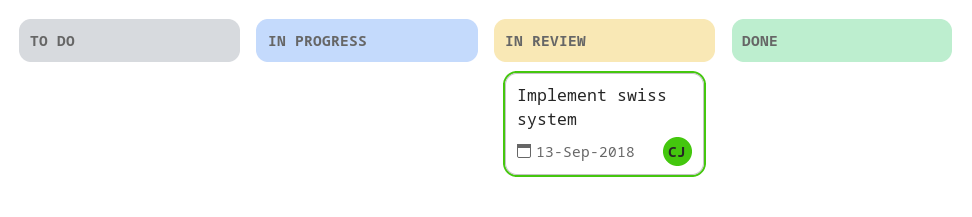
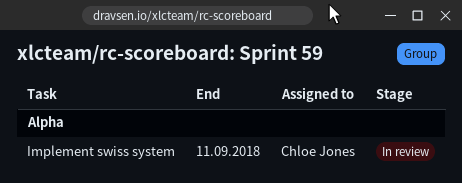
Implement swiss system, due: Sep 13 -> Sep 11

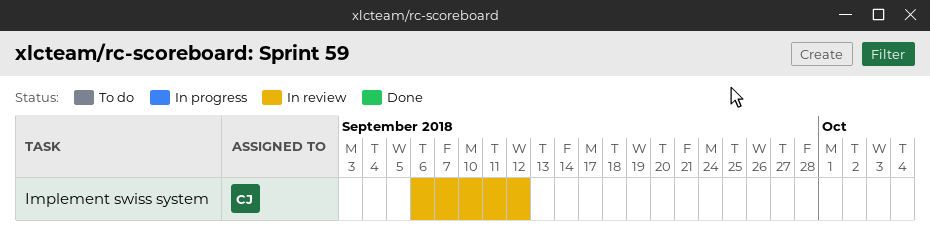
Implement swiss system, due: Sep 11 -> Sep 12

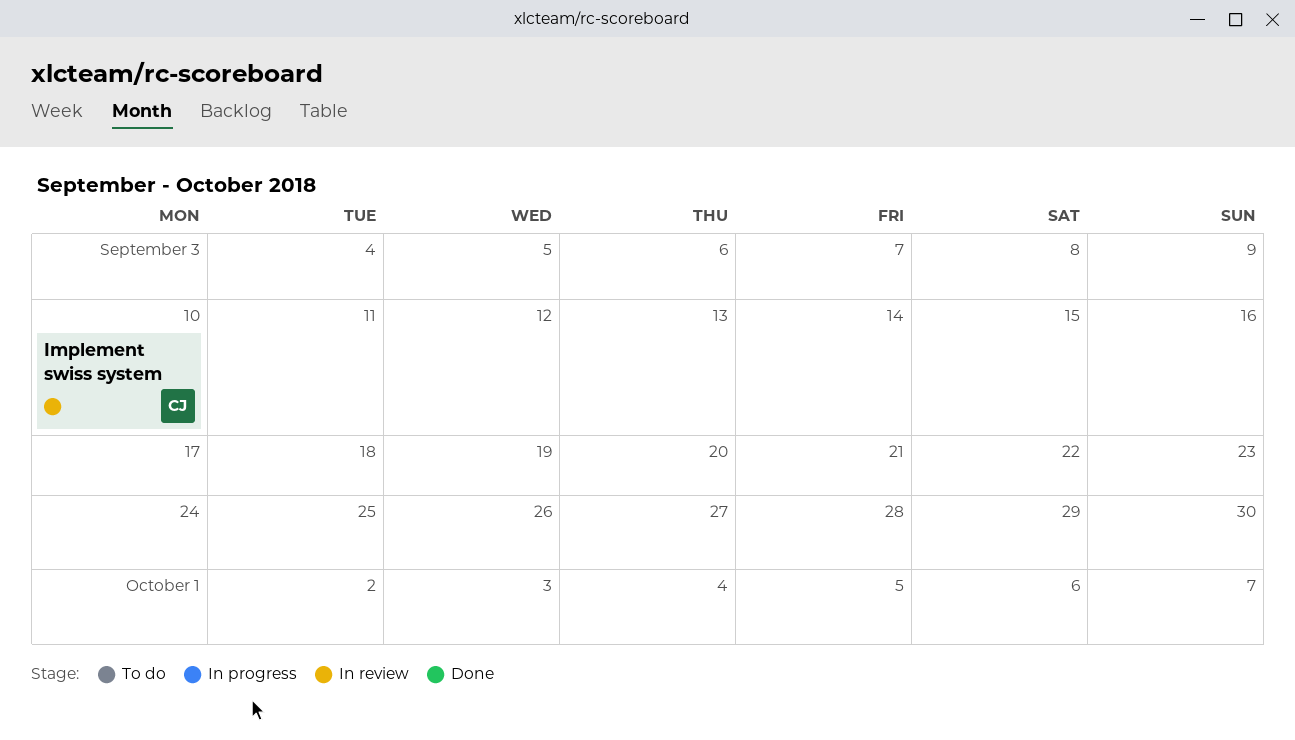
Implement swiss system, due: Sep 12 -> Sep 10

